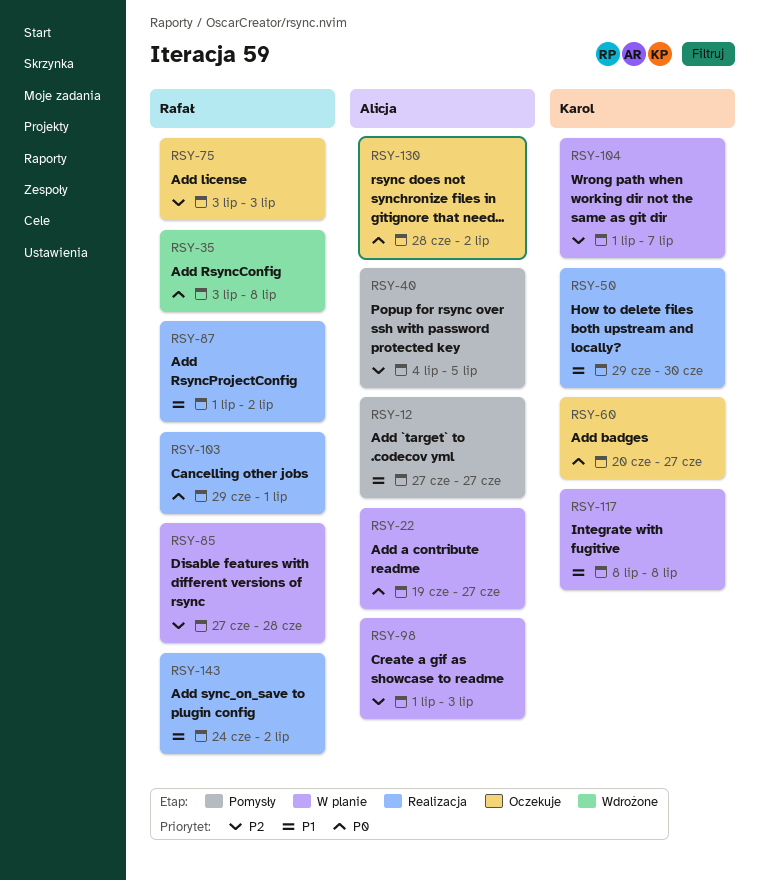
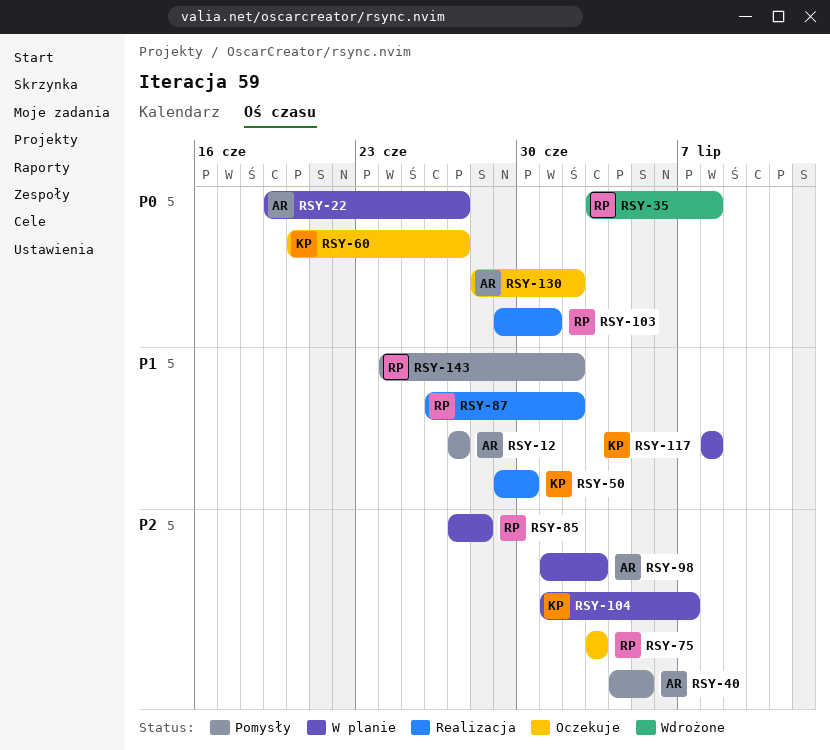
RSY-87, start: Jul 1 -> Jun 26
RSY-143, status: Realizacja -> Pomysły

